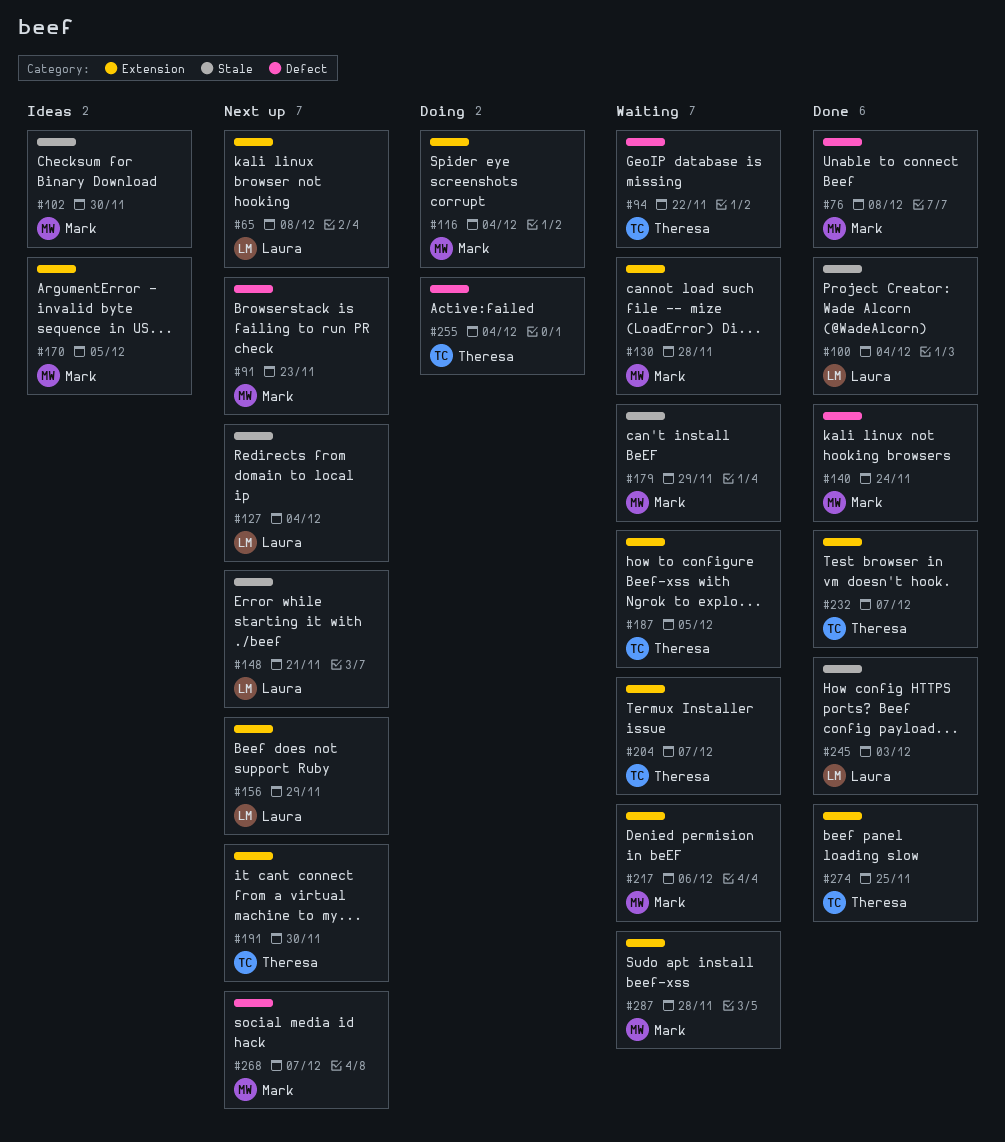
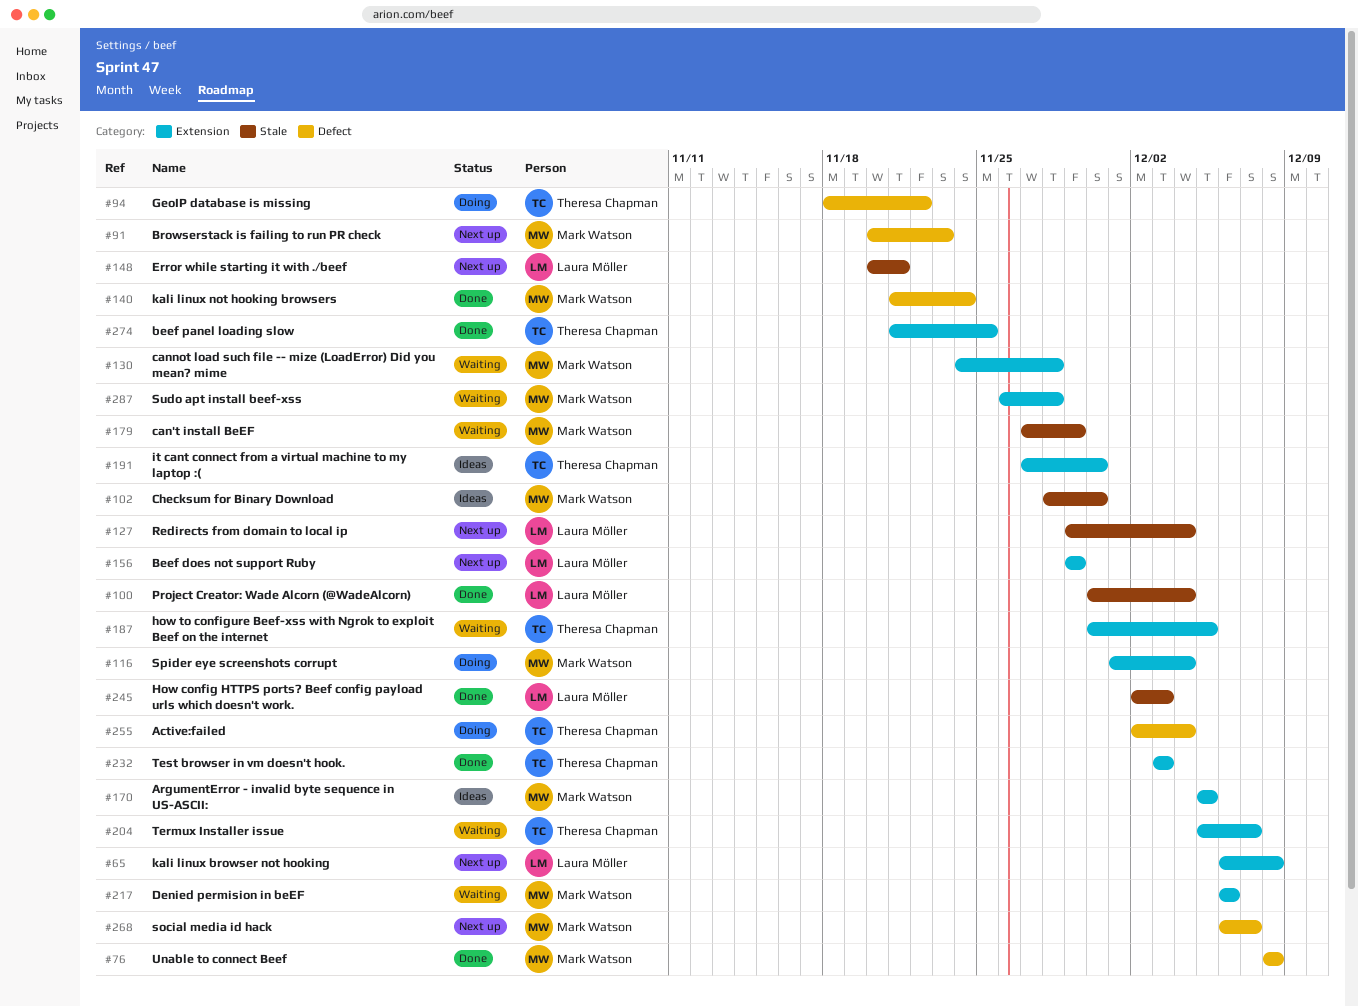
#94, status: Waiting -> Doing
#191, status: Next up -> Ideas
#232, due: Dec 7 -> Dec 3

